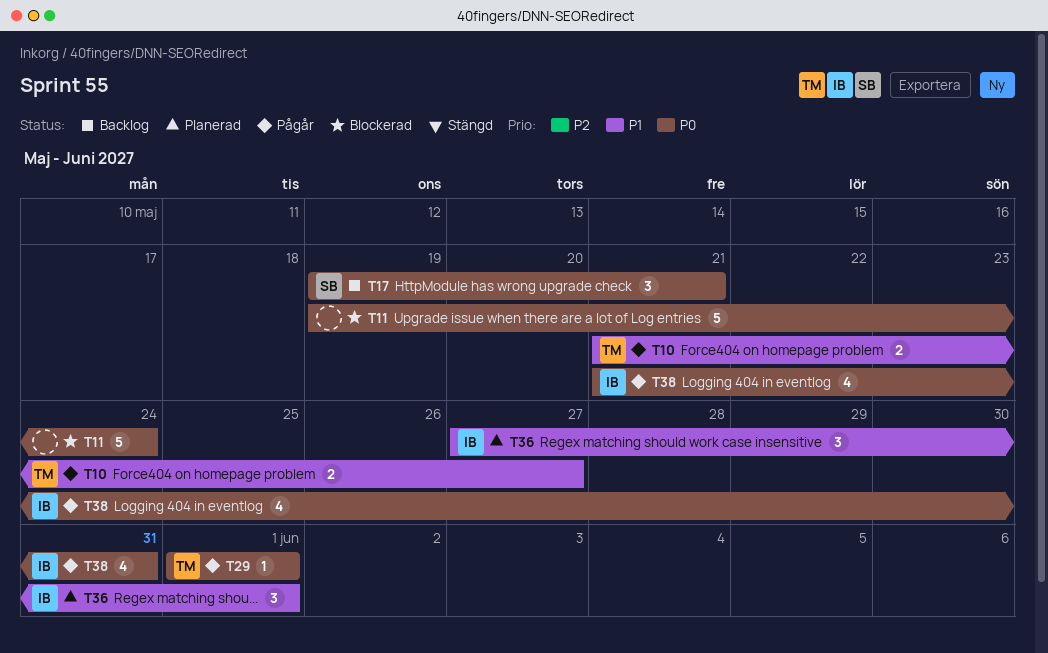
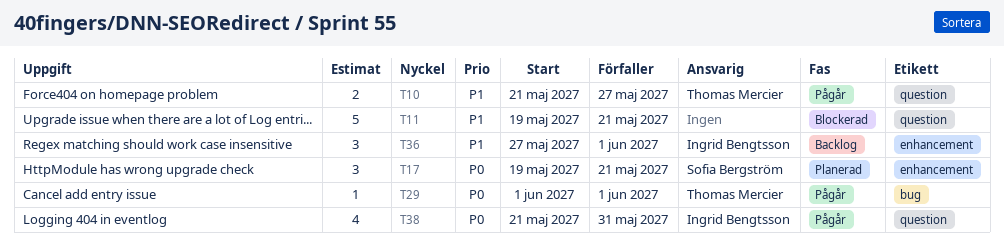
T11, priority: P0 -> P1
T11, due: May 24 -> May 21
T17, status: Backlog -> Planerad
T36, status: Planerad -> Backlog

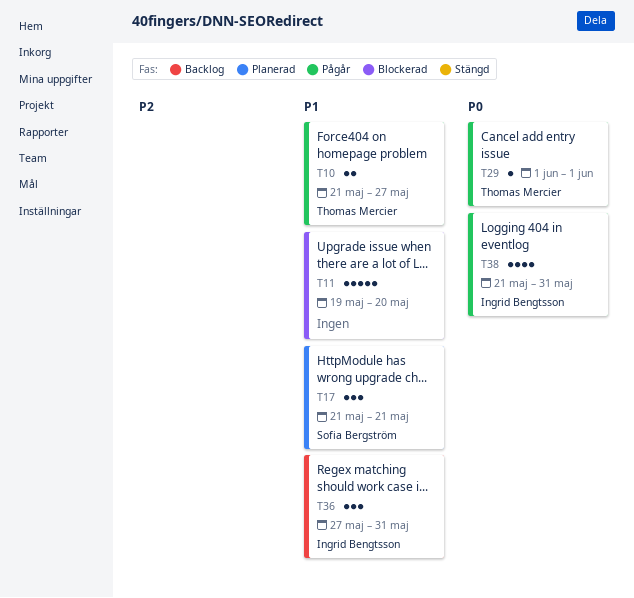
T11, due: May 21 -> May 20
T17, priority: P0 -> P1
T17, start: May 19 -> May 21
T36, due: Jun 1 -> May 31

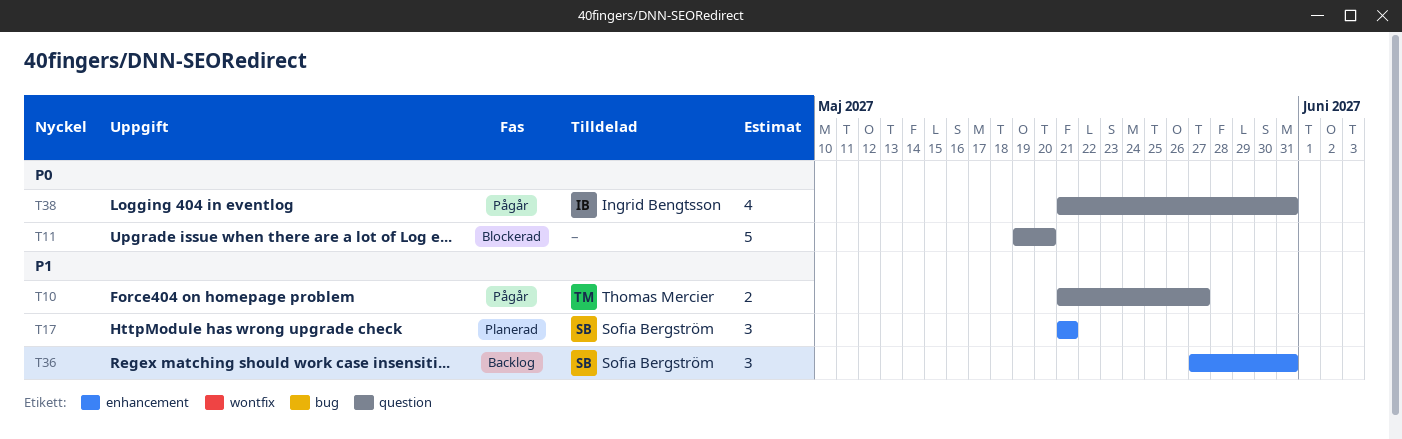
T11, priority: P1 -> P0
T29: present -> none
T36, owner: Ingrid Bengtsson -> Sofia Bergström

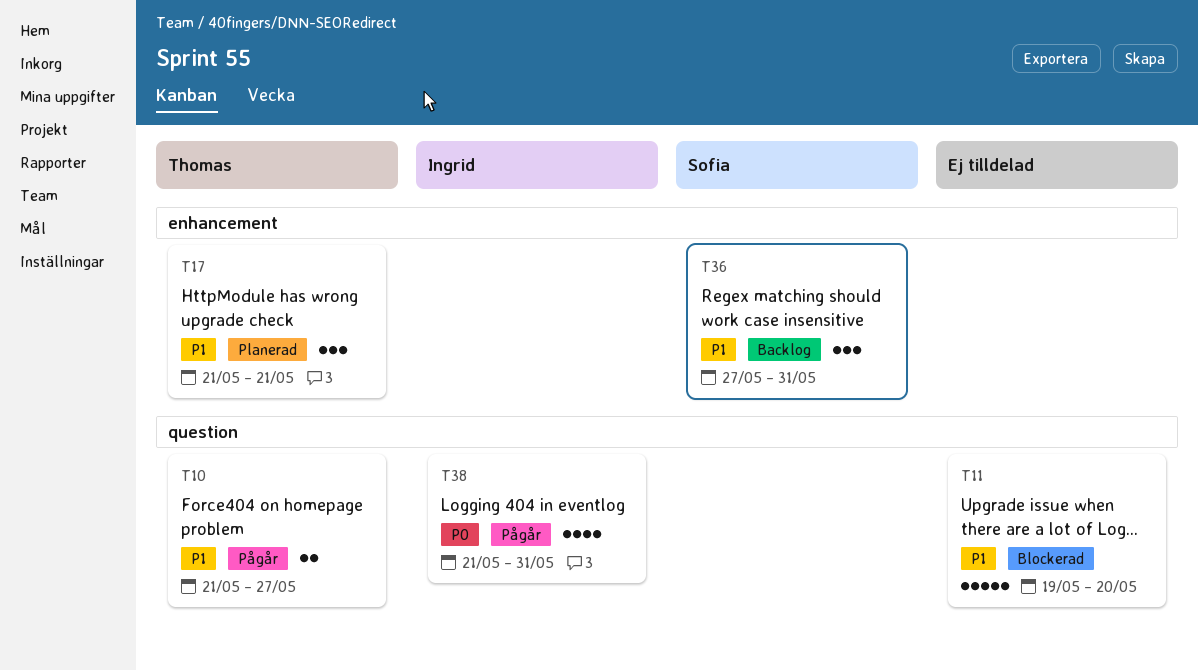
T11, priority: P0 -> P1
T17, owner: Sofia Bergström -> Thomas Mercier

